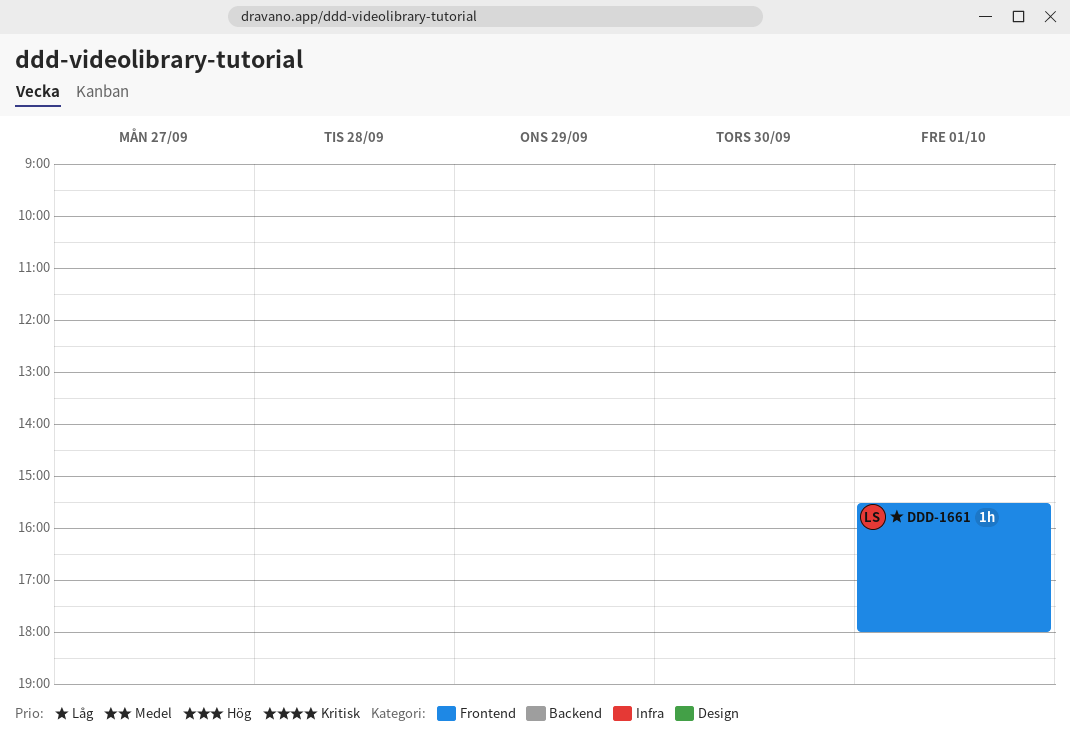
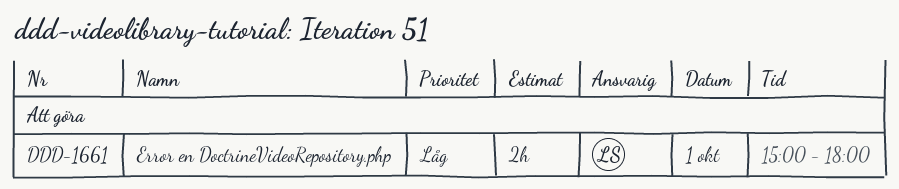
DDD-1661, estimate: 1h -> 2h
DDD-1661, begins: 15:30 -> 15:00

